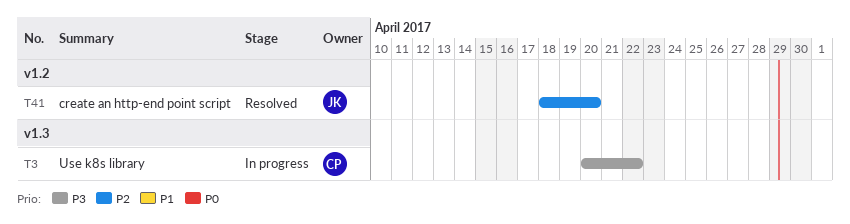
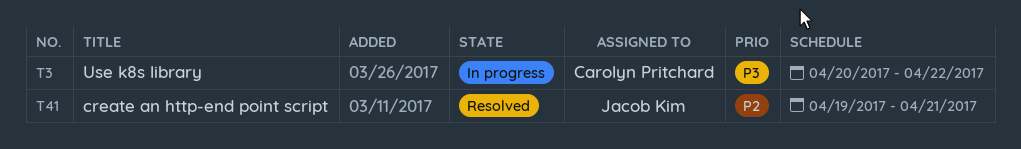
T41, start: Apr 18 -> Apr 19
T41, due: Apr 20 -> Apr 21

